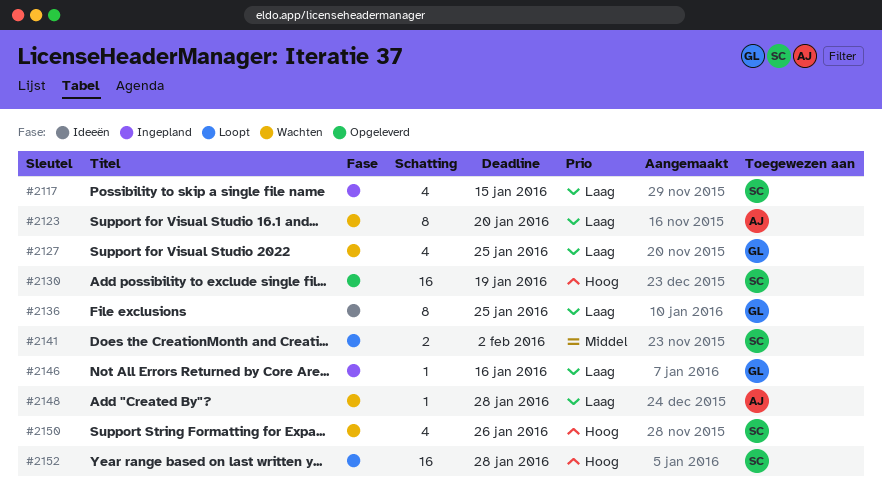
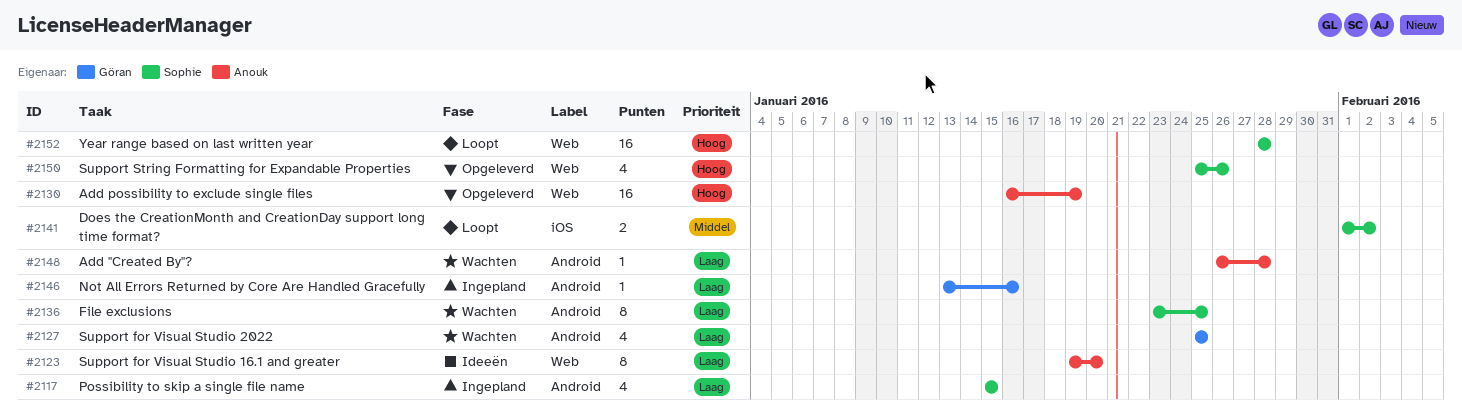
#2123, status: Wachten -> Ideeën
#2130, owner: Sophie -> Anouk
#2136, status: Ideeën -> Wachten
#2136, owner: Göran -> Sophie
#2150, status: Wachten -> Opgeleverd

